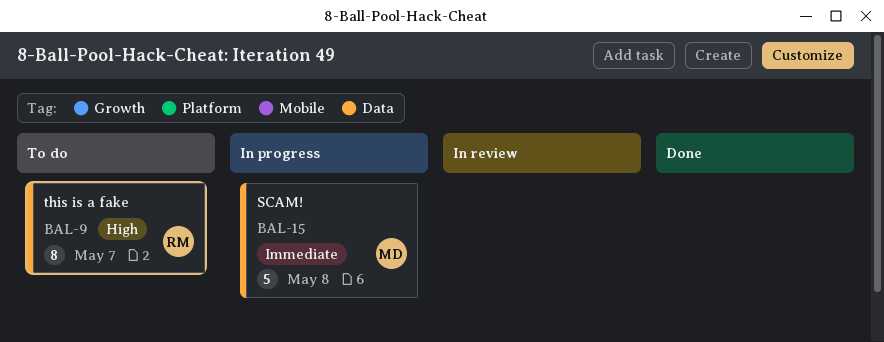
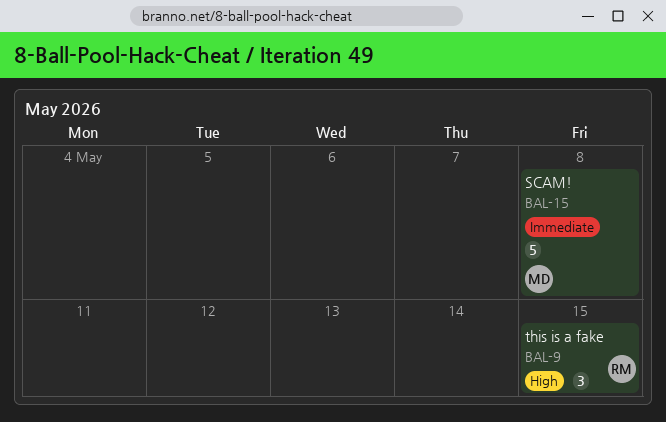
BAL-9, estimate: 8 -> 3
BAL-9, due: May 7 -> May 15

